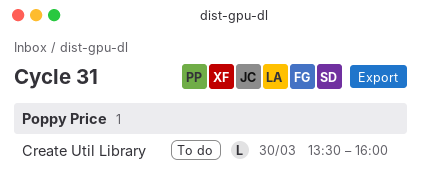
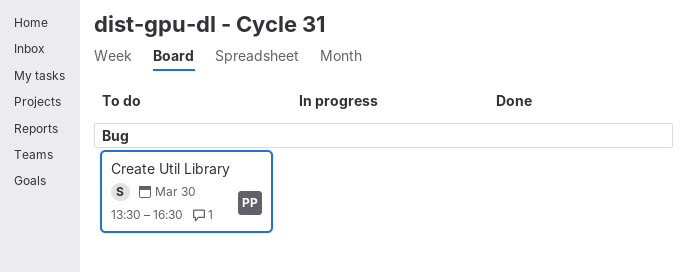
Create Util Library, estimate: L -> S
Create Util Library, ends: 16:00 -> 16:30

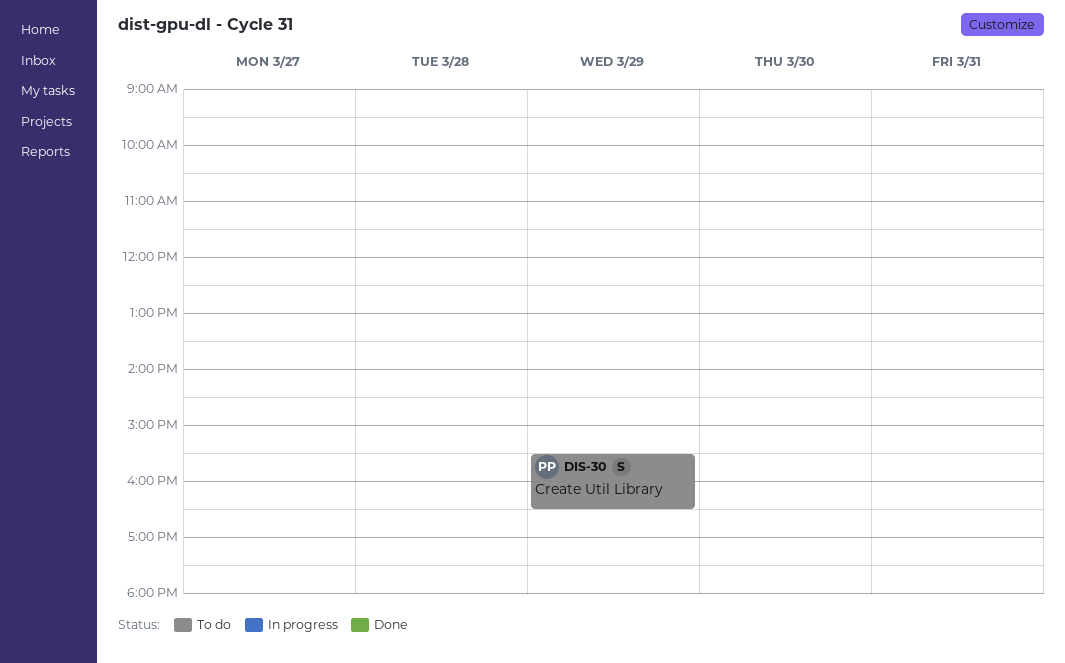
Create Util Library, day: Mar 30 -> Mar 29
Create Util Library, begins: 13:30 -> 15:30

